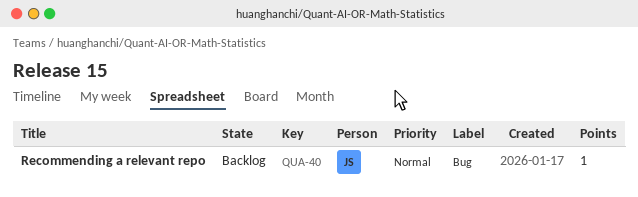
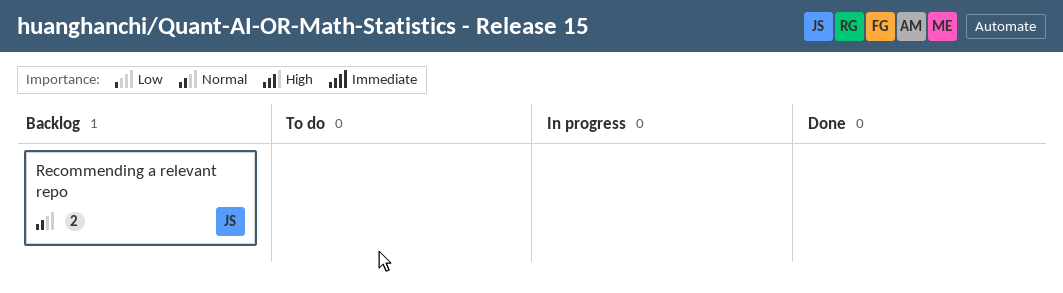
Recommending a relevant repo, estimate: 1 -> 2

